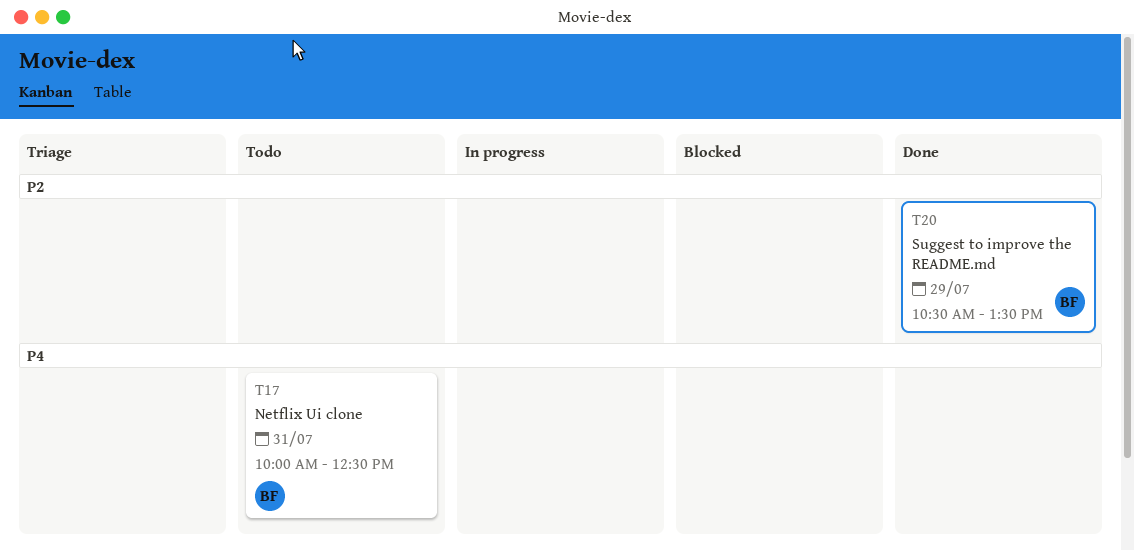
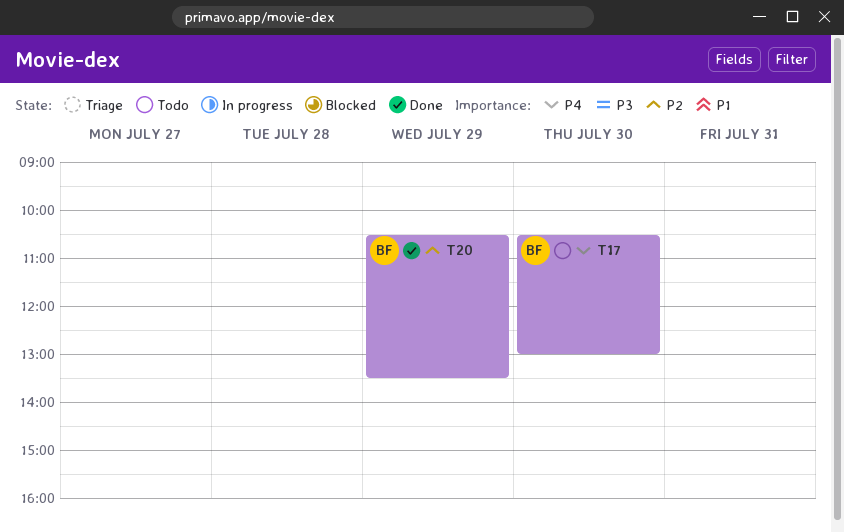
T17, day: Jul 31 -> Jul 30
T17, begins: 10:00 -> 10:30
T17, ends: 12:30 -> 13:00

